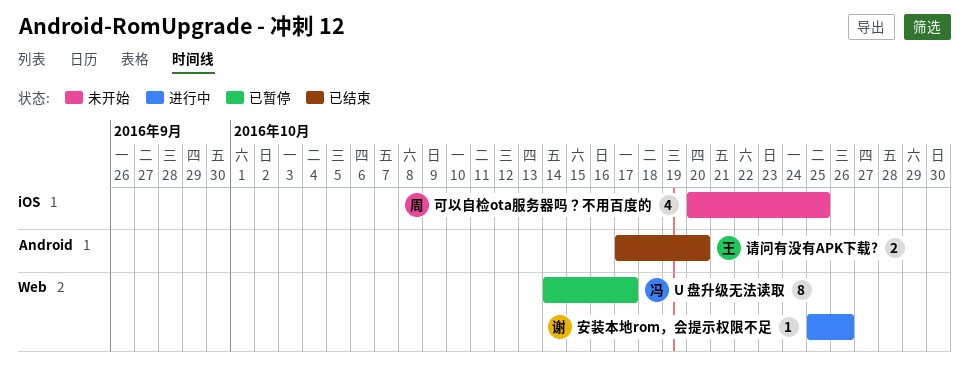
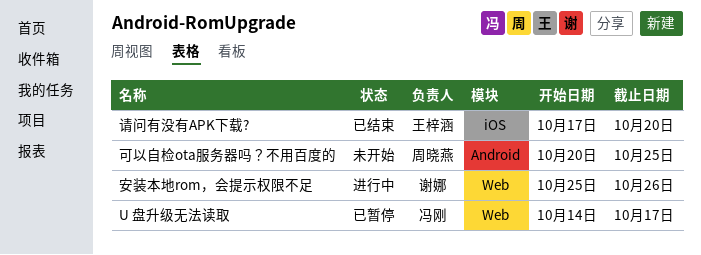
可以自检ota服务器吗？不用百度的, label: iOS -> Android
请问有没有APK下载?, label: Android -> iOS

